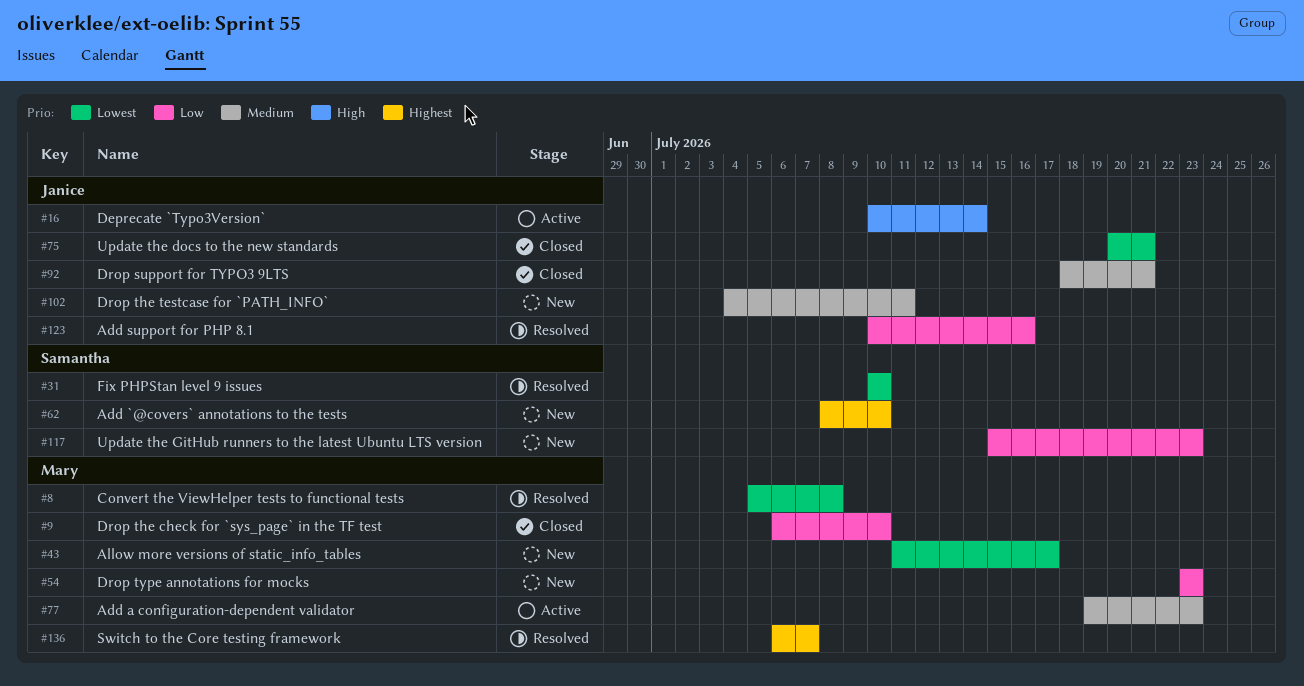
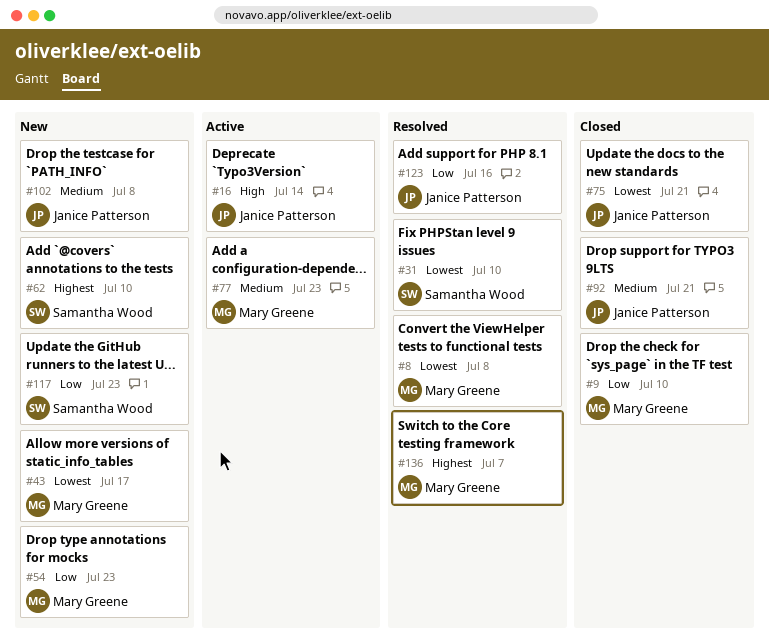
#102, due: Jul 11 -> Jul 8

